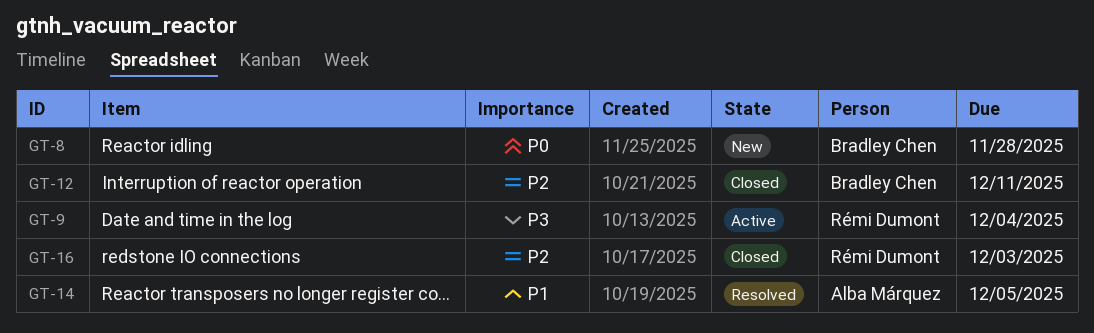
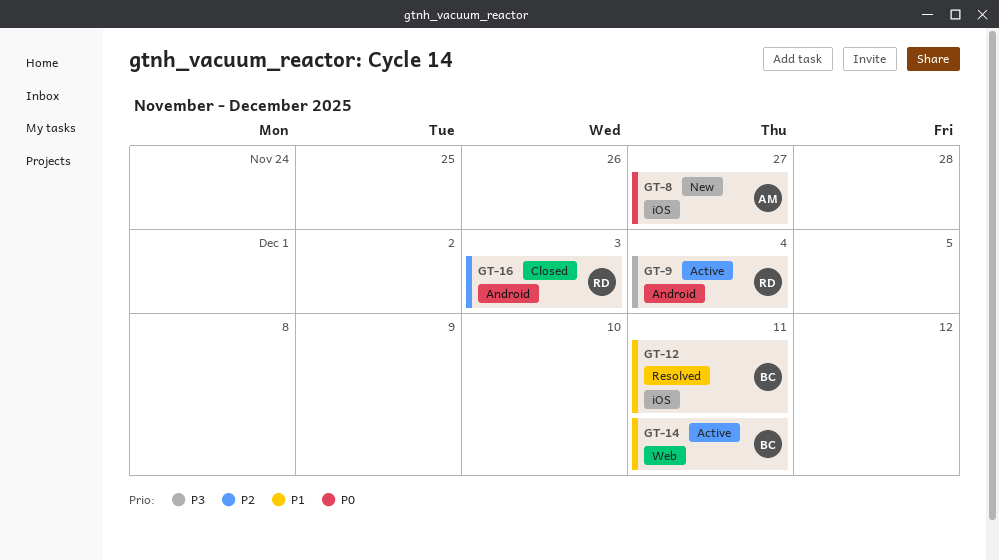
GT-8, owner: Bradley Chen -> Alba Márquez
GT-8, due: Nov 28 -> Nov 27
GT-12, status: Closed -> Resolved
GT-12, priority: P2 -> P1
GT-14, status: Resolved -> Active
GT-14, owner: Alba Márquez -> Bradley Chen
GT-14, due: Dec 5 -> Dec 11

